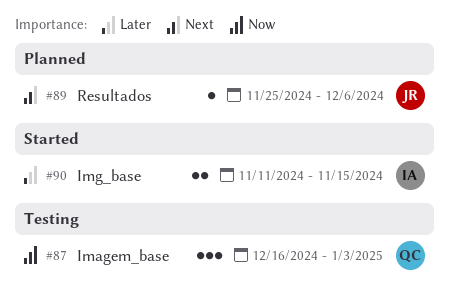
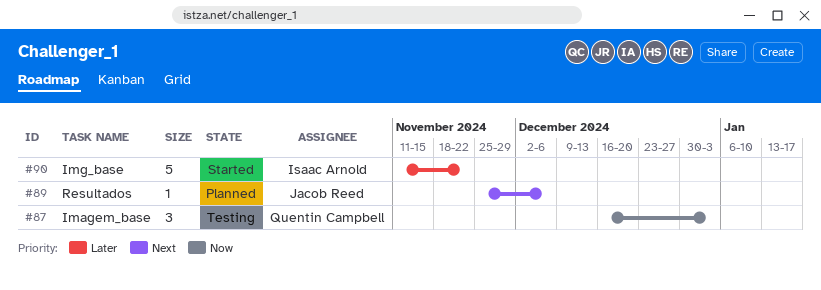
#90, estimate: 2 -> 5
#90, due: Nov 15 -> Nov 22

